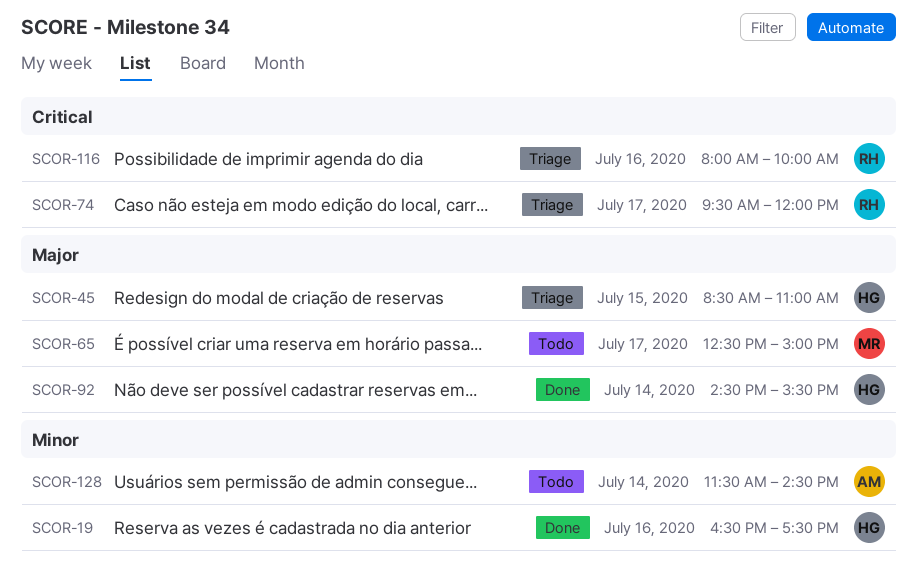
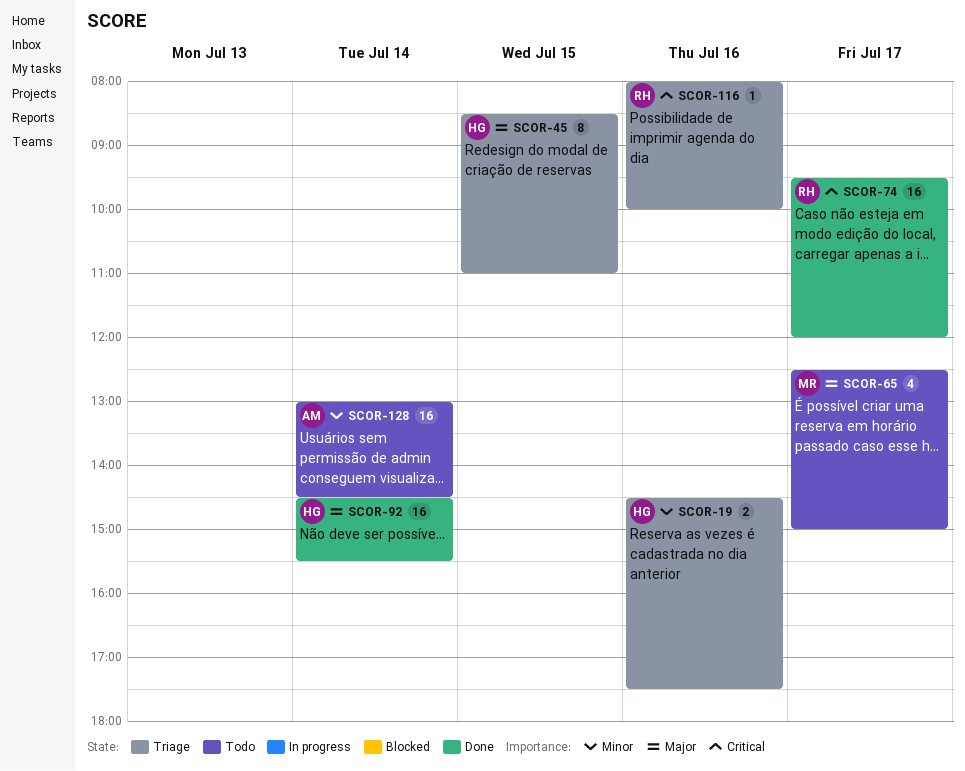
SCOR-19, status: Done -> Triage
SCOR-19, begins: 16:30 -> 14:30
SCOR-74, status: Triage -> Done
SCOR-128, begins: 11:30 -> 13:00

